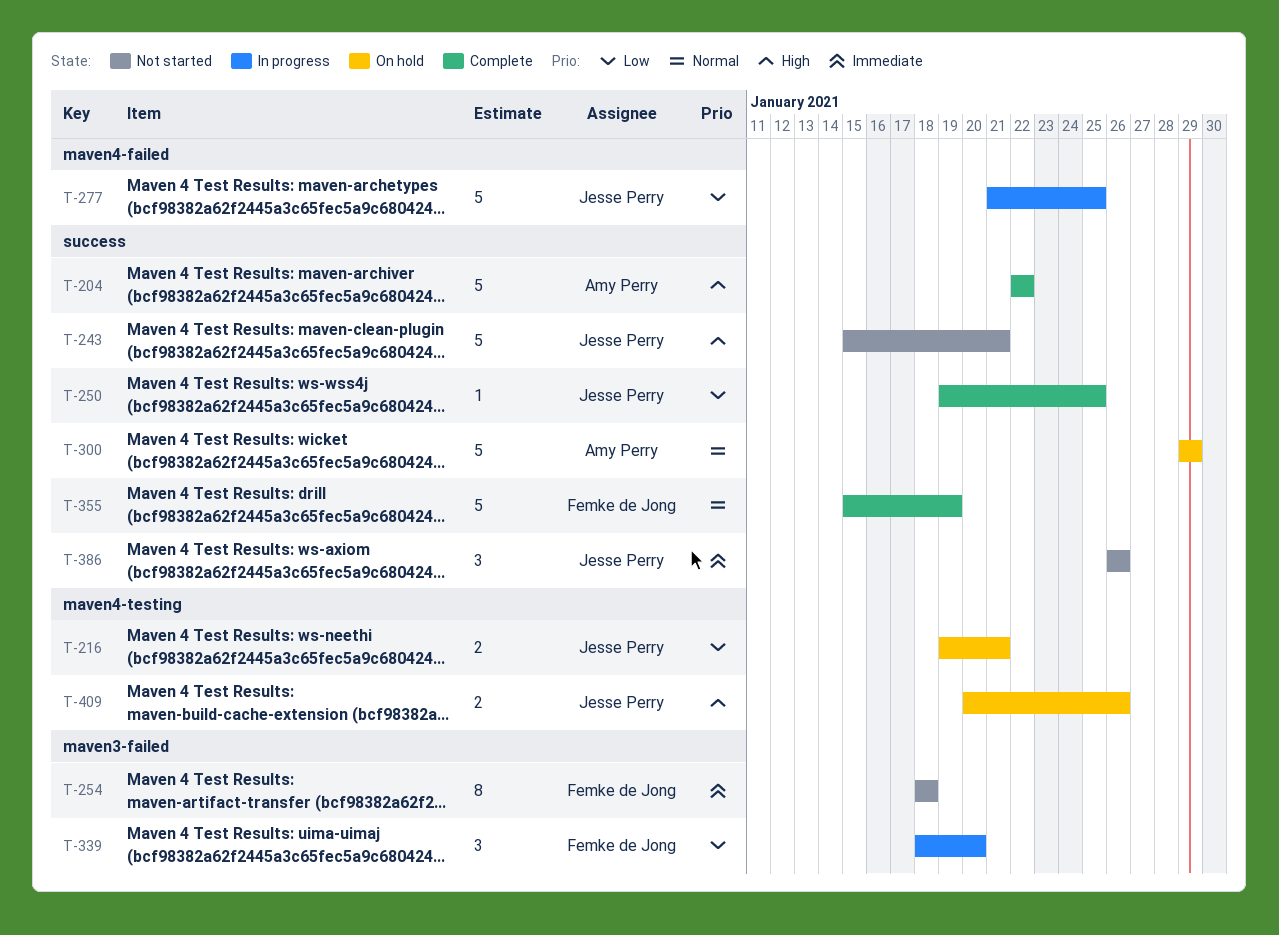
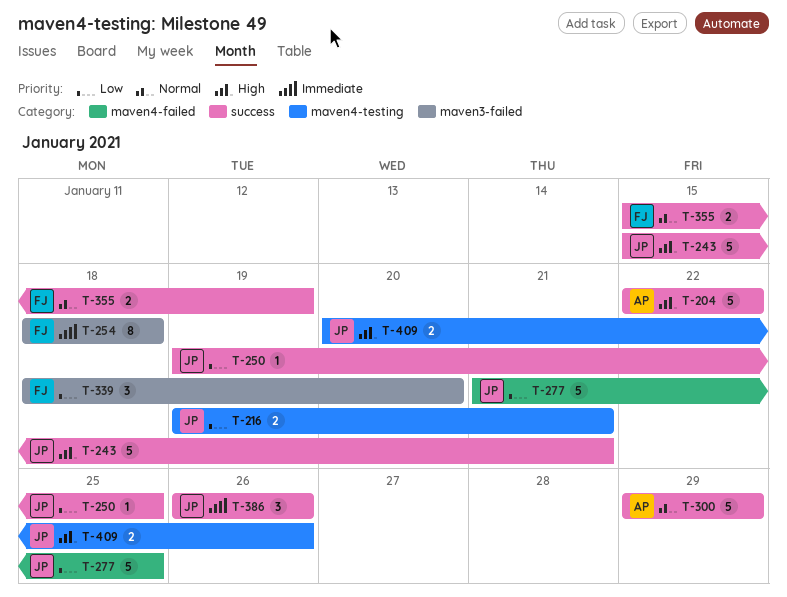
T-355, estimate: 5 -> 2

